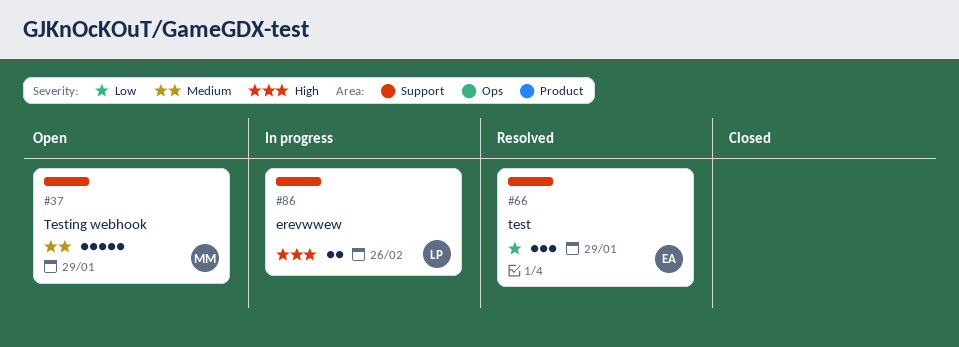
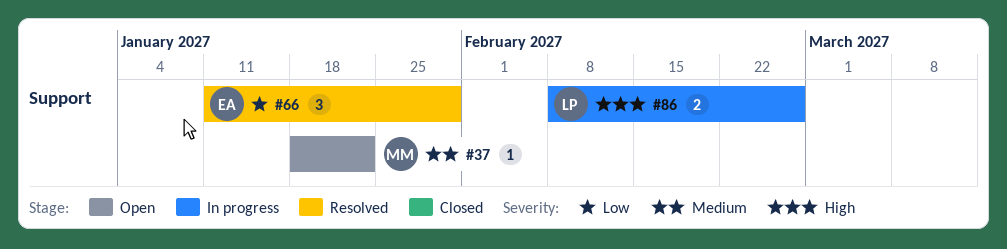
#37, estimate: 5 -> 1
#37, due: Jan 29 -> Jan 22

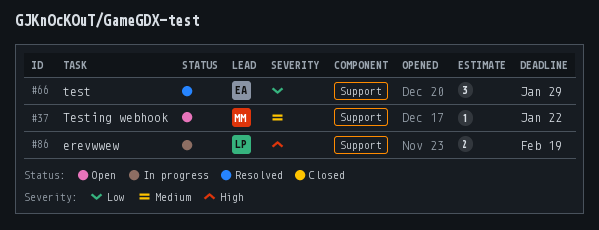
#86, due: Feb 26 -> Feb 19

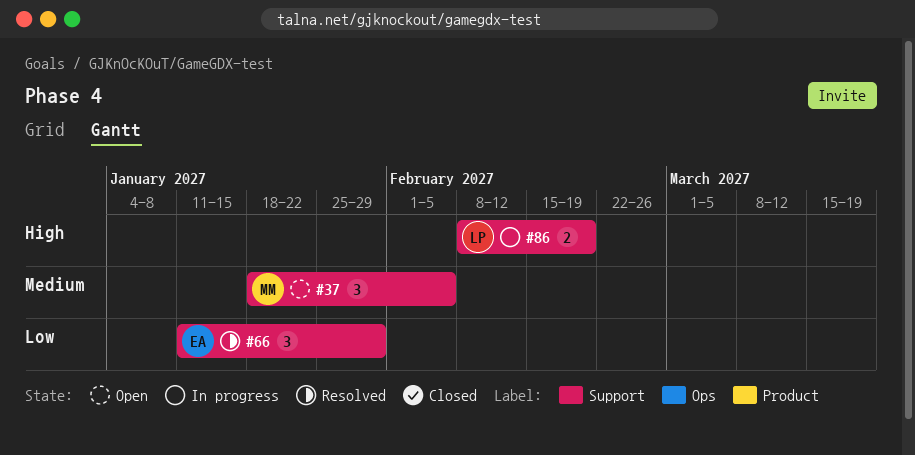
#37, estimate: 1 -> 3
#37, due: Jan 22 -> Feb 5

